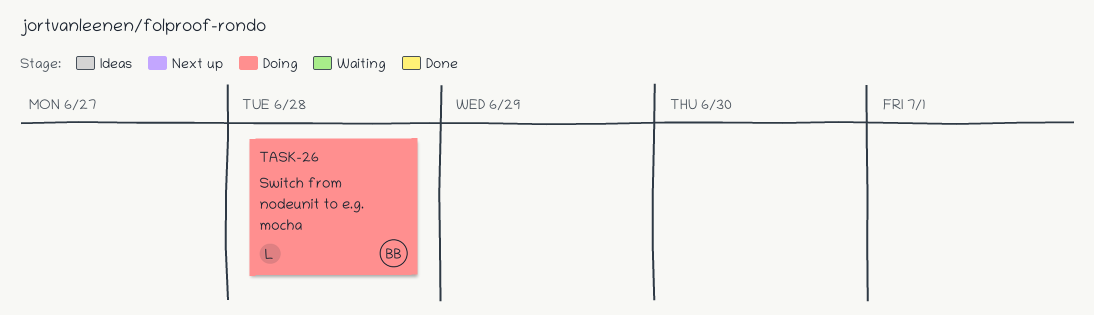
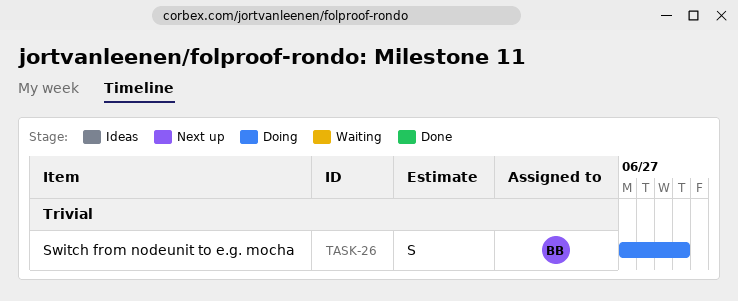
TASK-26, estimate: L -> S
TASK-26, due: Jun 28 -> Jun 30

